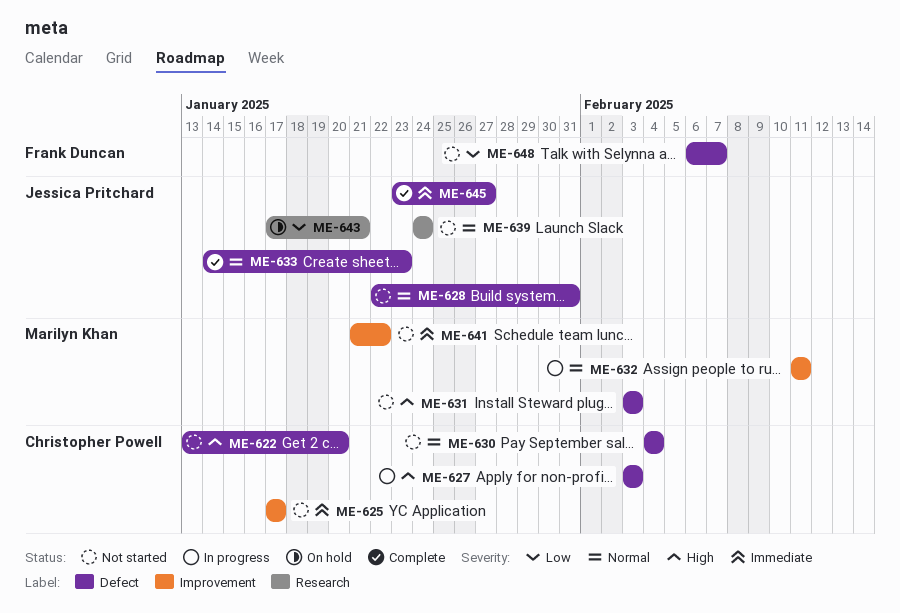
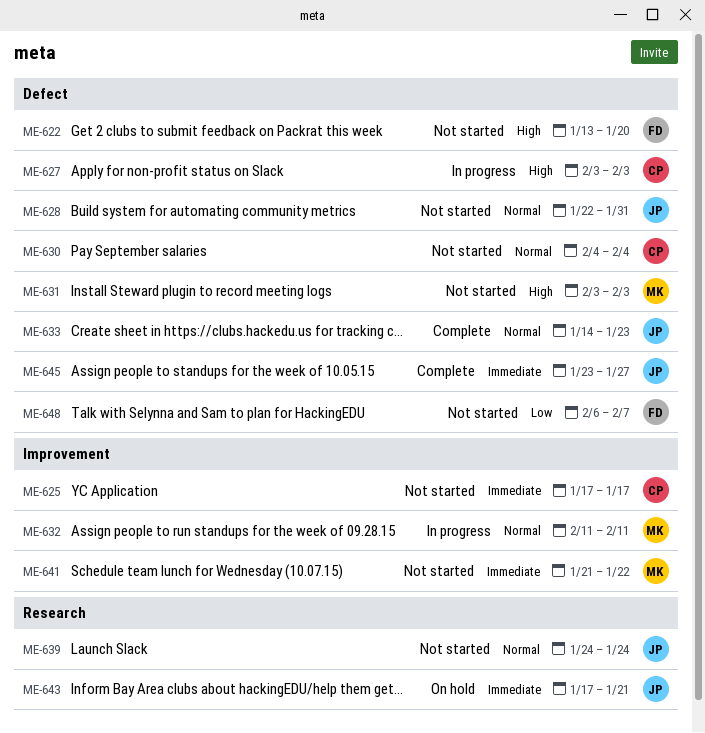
ME-622, owner: Christopher Powell -> Frank Duncan
ME-643, priority: Low -> Immediate

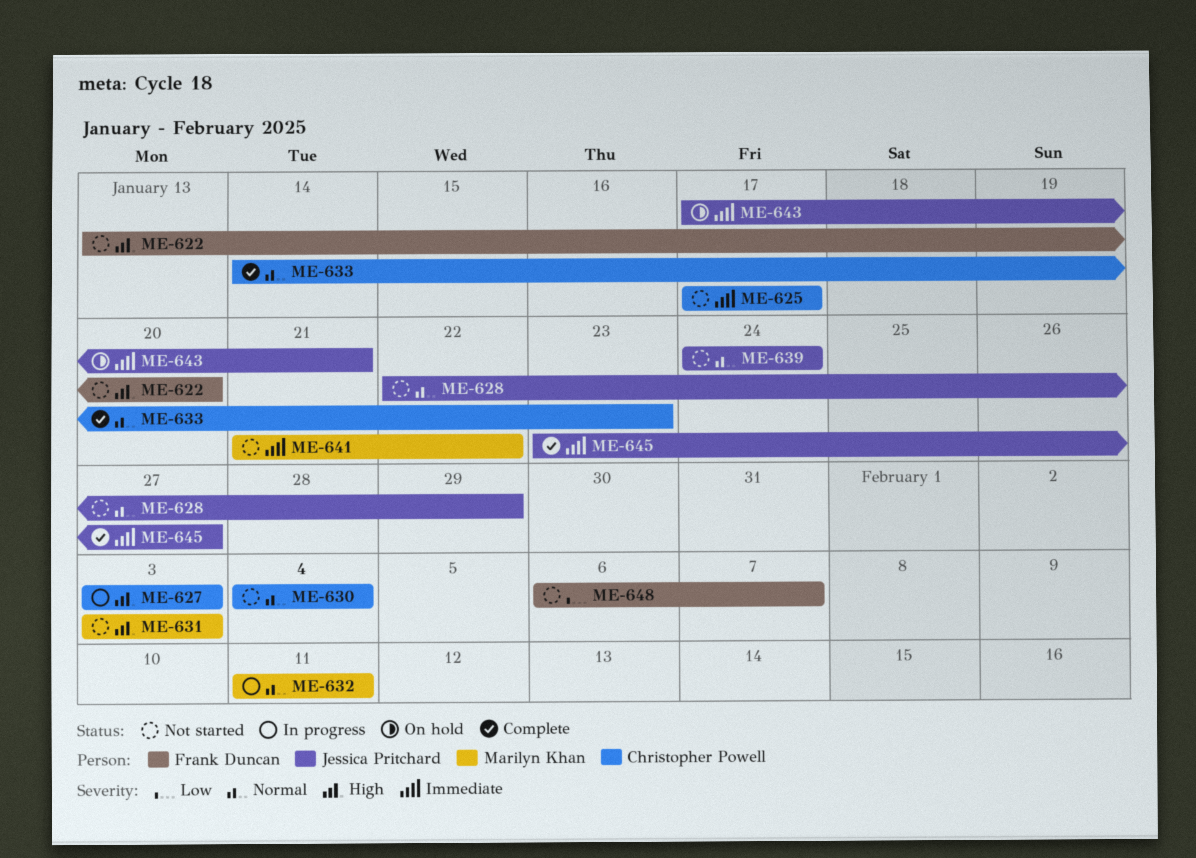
ME-628, due: Jan 31 -> Jan 29
ME-633, owner: Jessica Pritchard -> Christopher Powell

